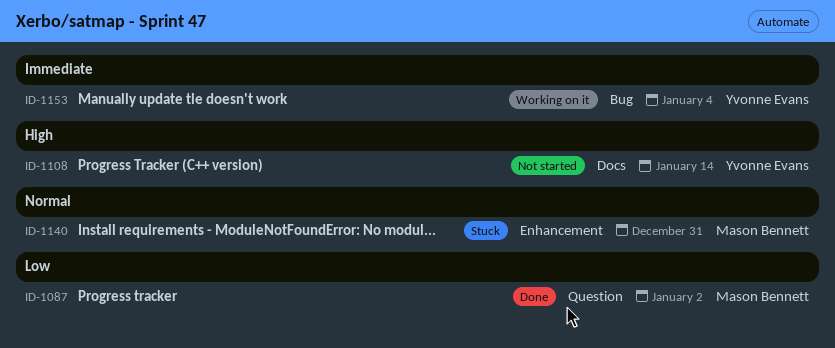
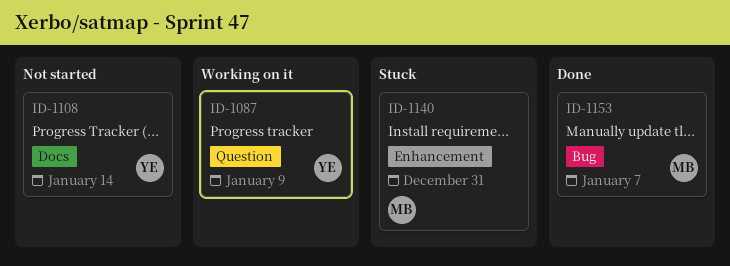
ID-1087, status: Done -> Working on it
ID-1087, owner: Mason Bennett -> Yvonne Evans
ID-1087, due: Jan 2 -> Jan 9
ID-1153, status: Working on it -> Done
ID-1153, owner: Yvonne Evans -> Mason Bennett
ID-1153, due: Jan 4 -> Jan 7

